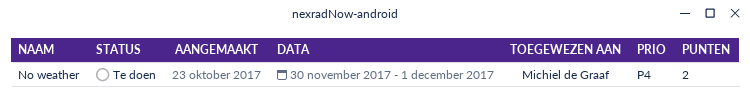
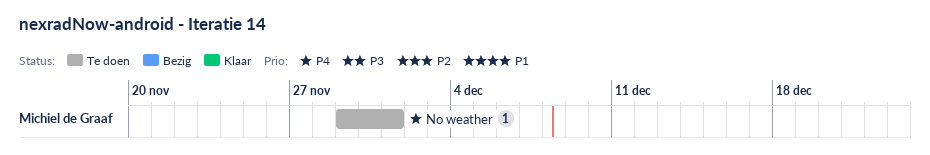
No weather, estimate: 2 -> 1
No weather, start: Nov 30 -> Nov 29

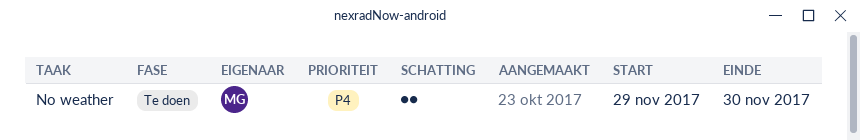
No weather, estimate: 1 -> 2
No weather, due: Dec 1 -> Nov 30

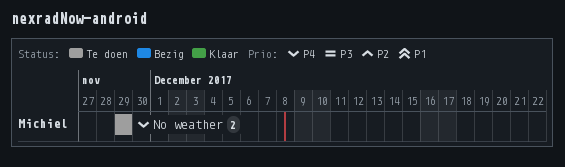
No weather, due: Nov 30 -> Nov 29

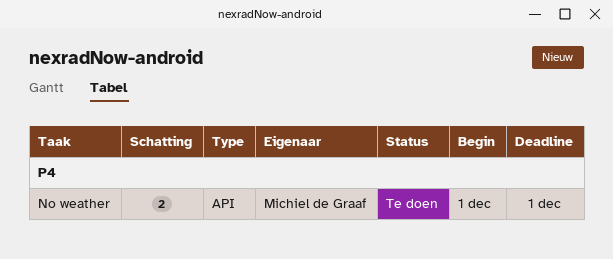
No weather, start: Nov 29 -> Dec 1
No weather, due: Nov 29 -> Dec 1

